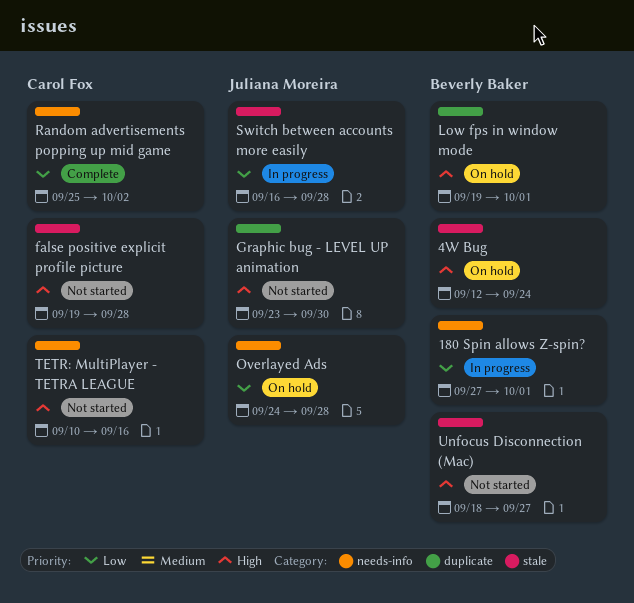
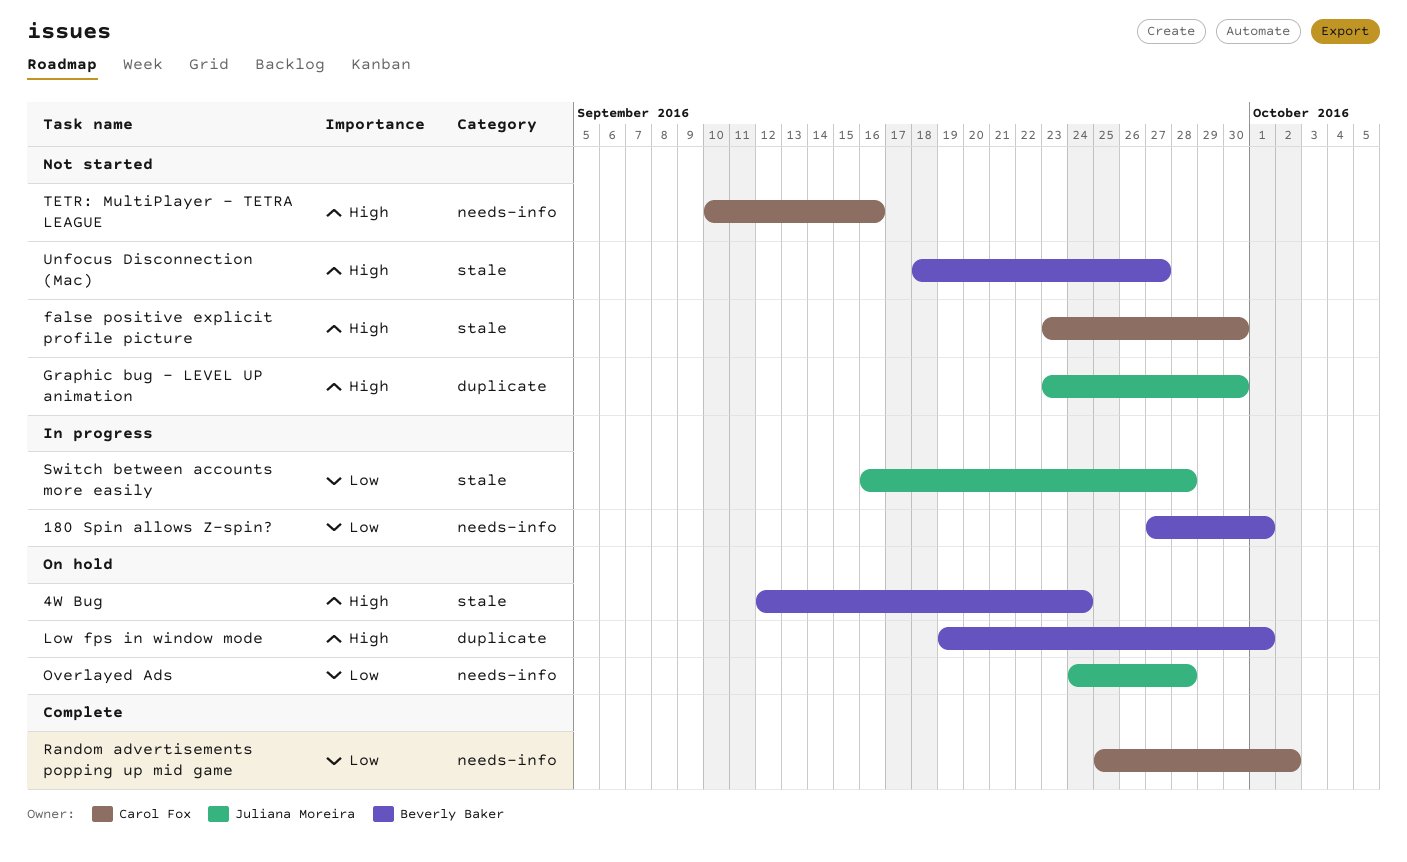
false positive explicit profile picture, start: Sep 19 -> Sep 23
false positive explicit profile picture, due: Sep 28 -> Sep 30

